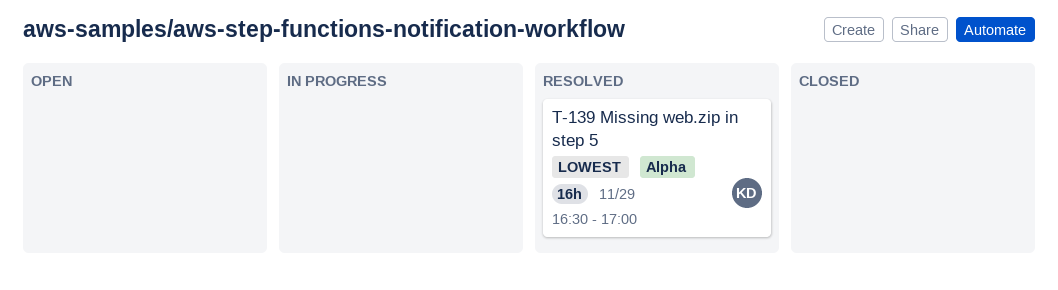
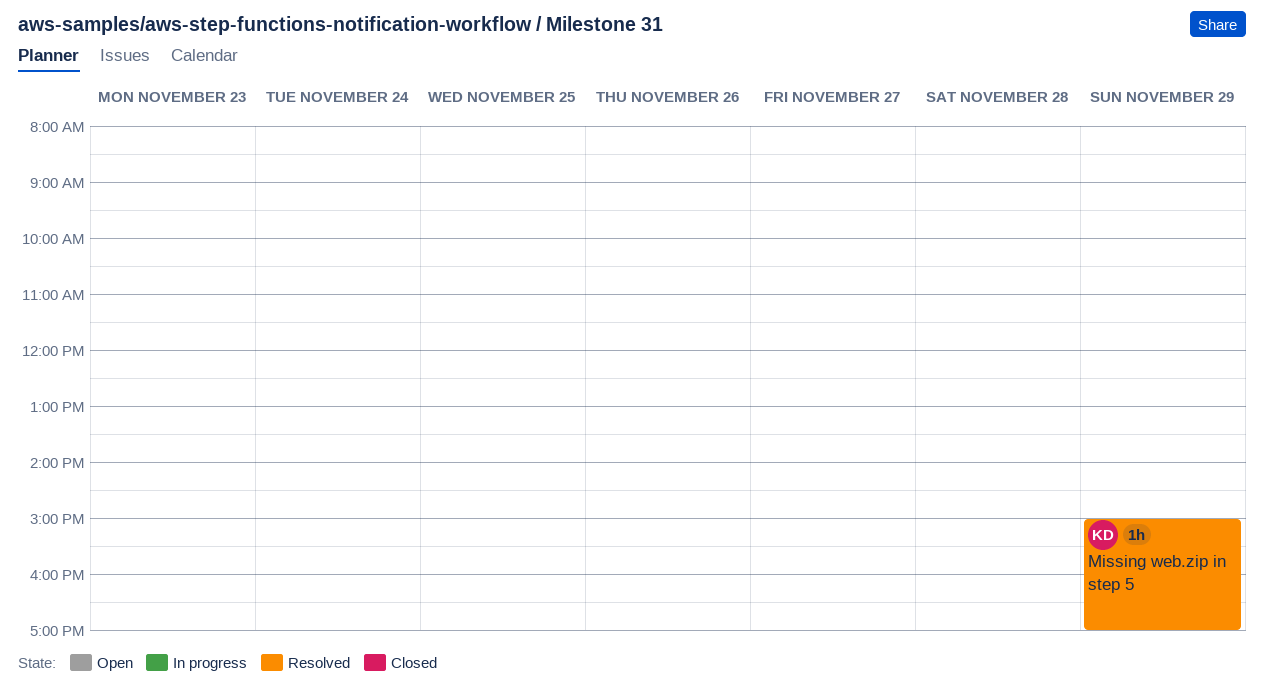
Missing web.zip in step 5, estimate: 16h -> 1h
Missing web.zip in step 5, begins: 16:30 -> 15:00

